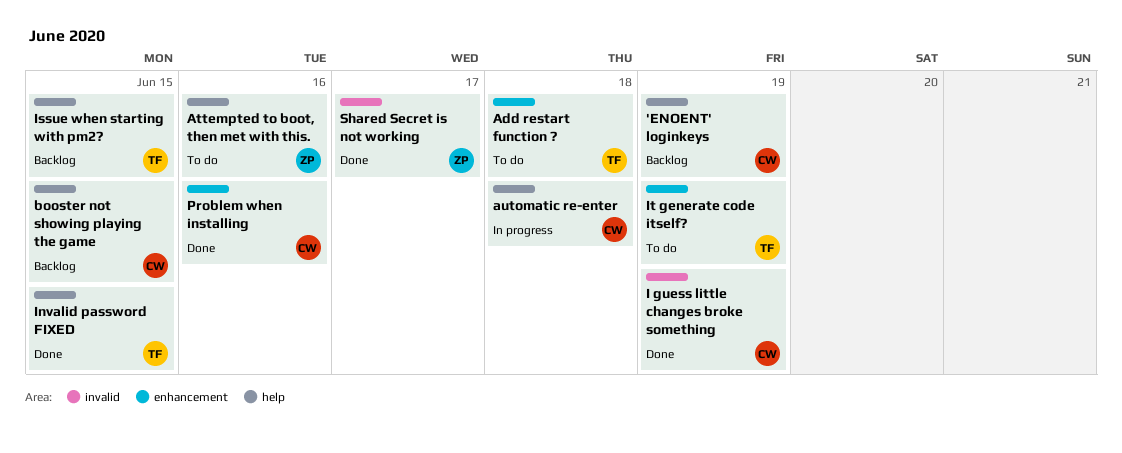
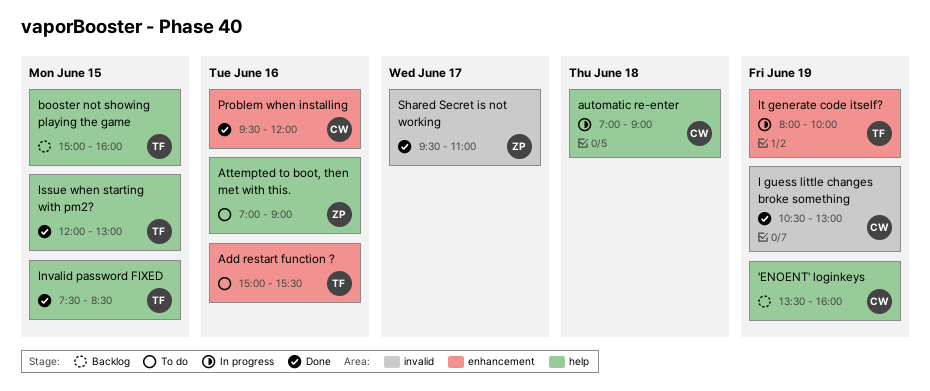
Add restart function ?, day: Jun 18 -> Jun 16
booster not showing playing the game, owner: CW -> TF
Issue when starting with pm2?, status: Backlog -> Done
It generate code itself?, status: To do -> In progress

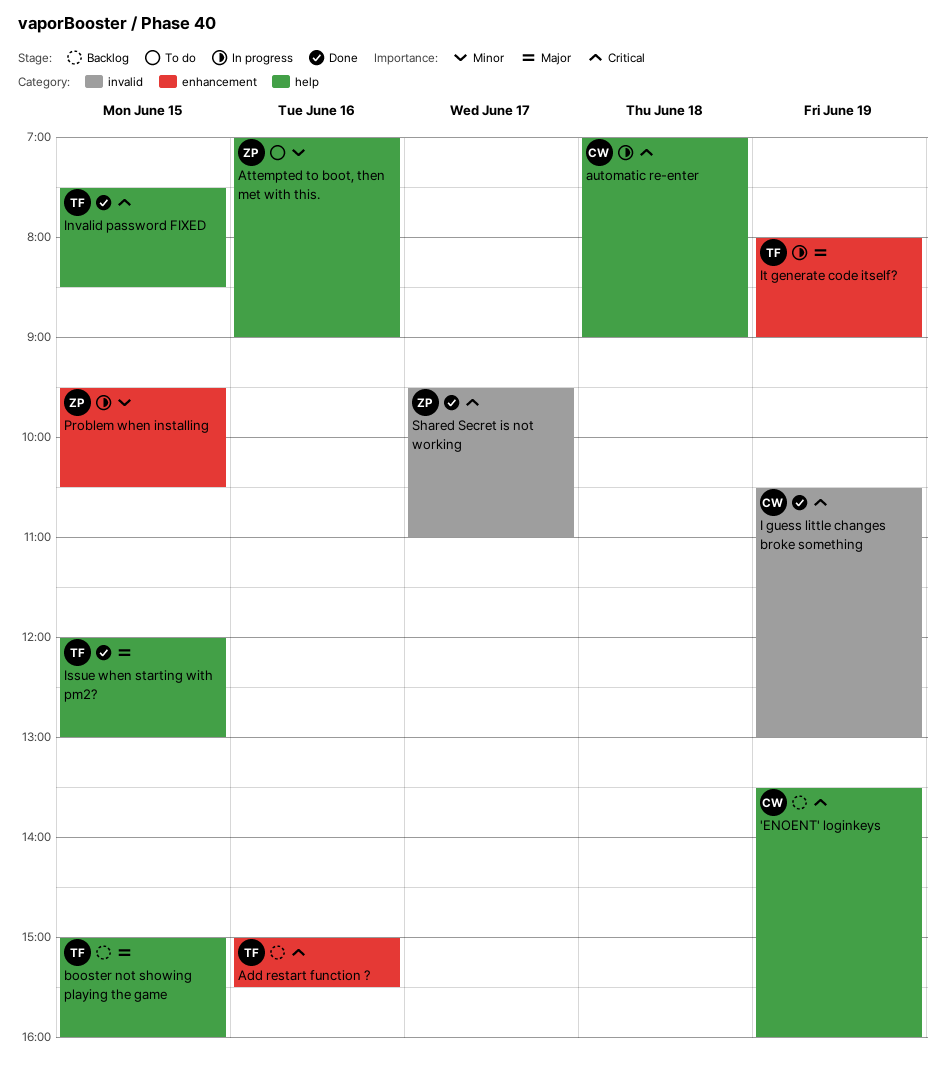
Add restart function ?, status: To do -> Backlog
It generate code itself?, ends: 10:00 -> 09:00
Problem when installing, status: Done -> In progress
Problem when installing, owner: CW -> ZP
Problem when installing, day: Jun 16 -> Jun 15
Problem when installing, ends: 12:00 -> 10:30

